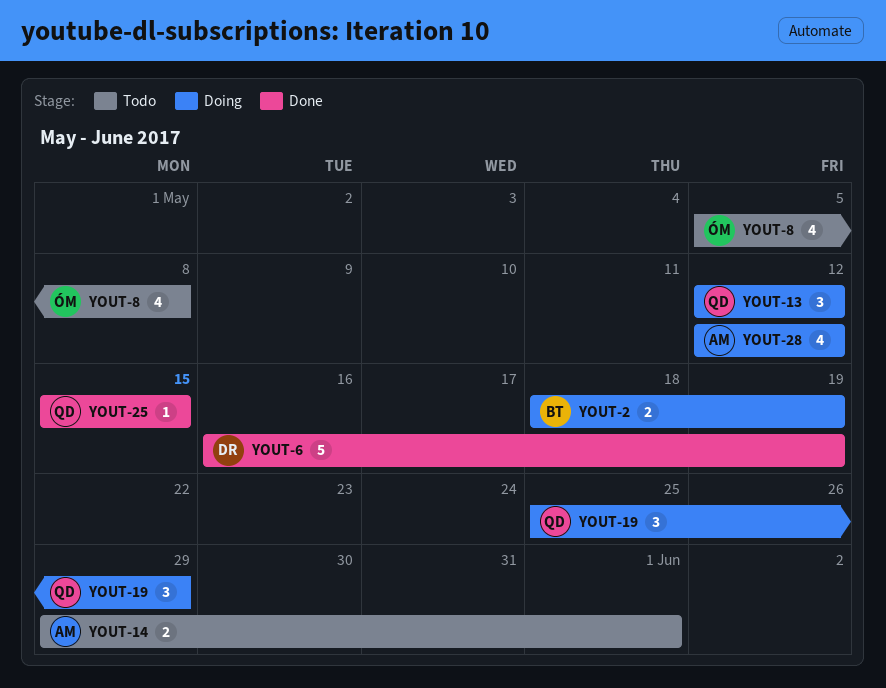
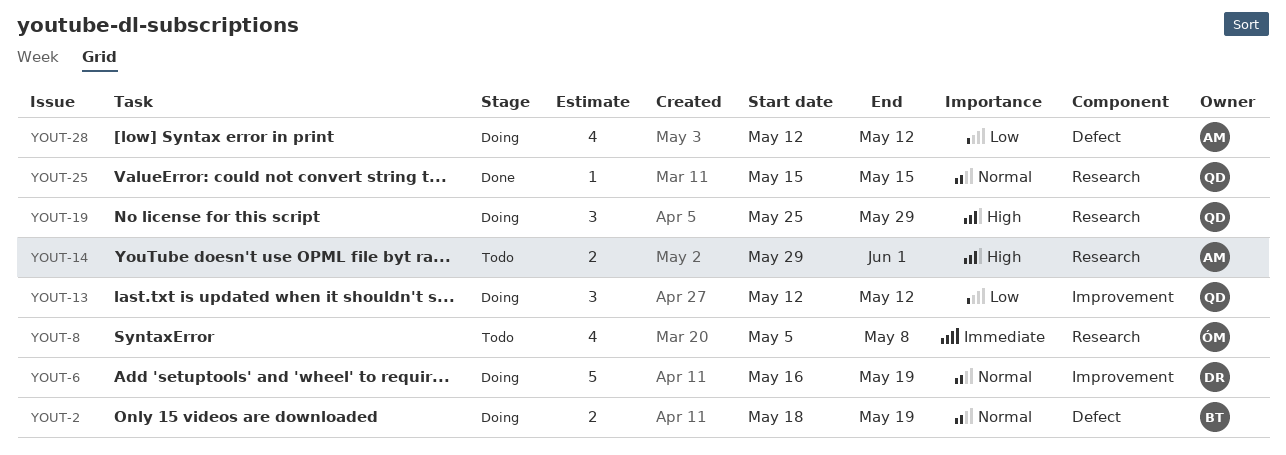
YOUT-6, status: Done -> Doing

